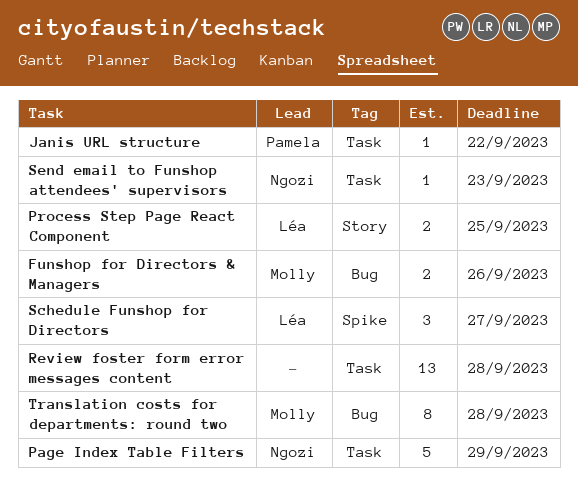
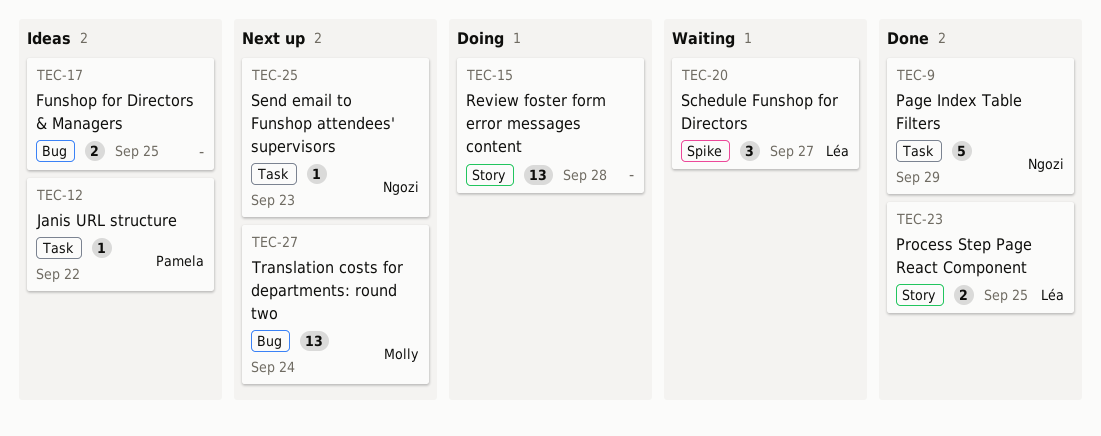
Funshop for Directors & Managers, owner: Molly -> none
Funshop for Directors & Managers, due: Sep 26 -> Sep 25
Review foster form error messages content, label: Task -> Story
Translation costs for departments: round two, estimate: 8 -> 13
Translation costs for departments: round two, due: Sep 28 -> Sep 24

